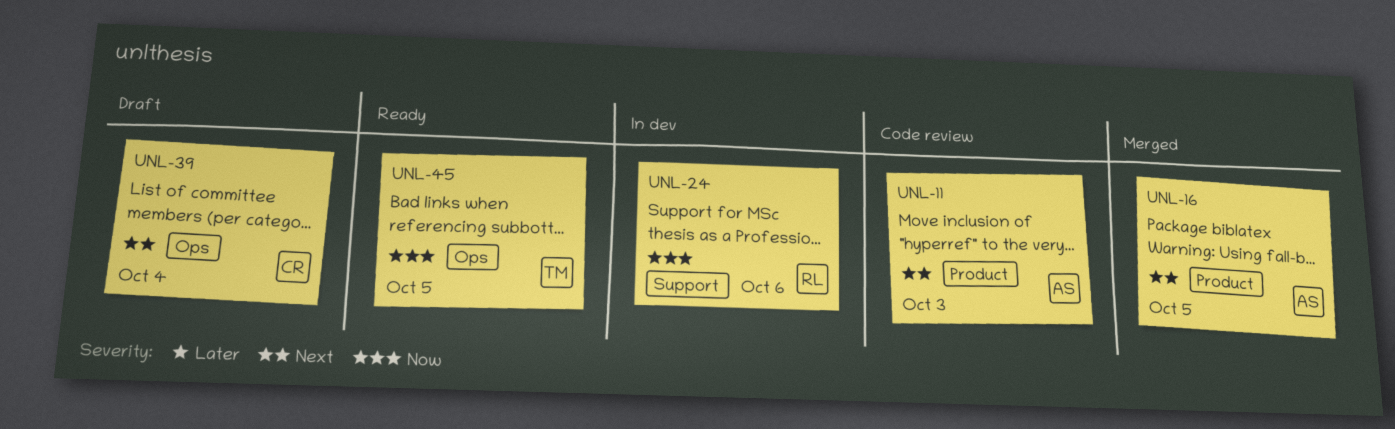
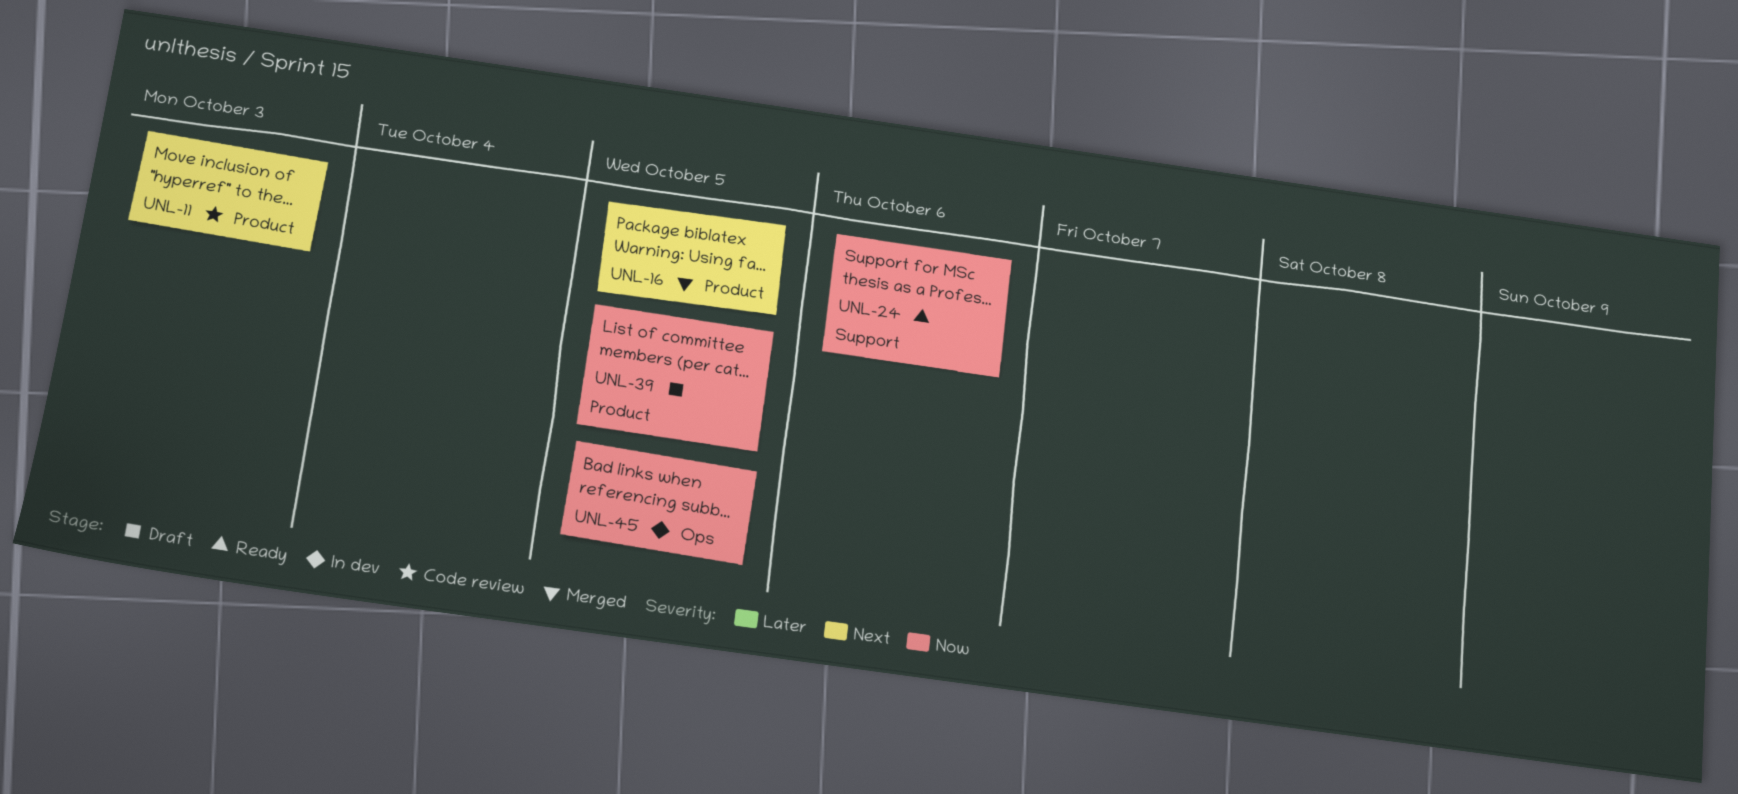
UNL-24, status: In dev -> Ready
UNL-39, priority: Next -> Now
UNL-39, label: Ops -> Product
UNL-39, due: Oct 4 -> Oct 5
UNL-45, status: Ready -> In dev

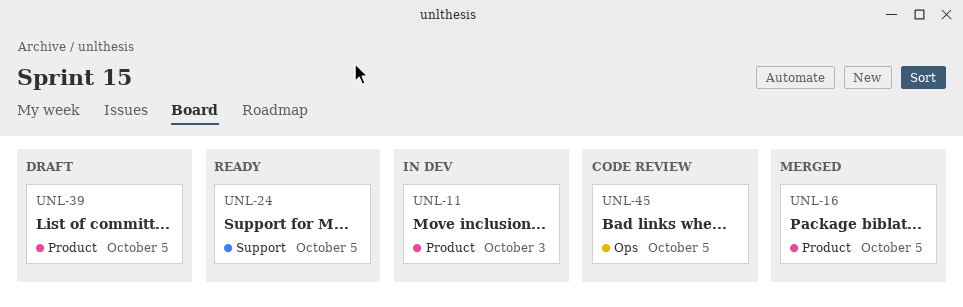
UNL-11, status: Code review -> In dev
UNL-24, due: Oct 6 -> Oct 5
UNL-45, status: In dev -> Code review

